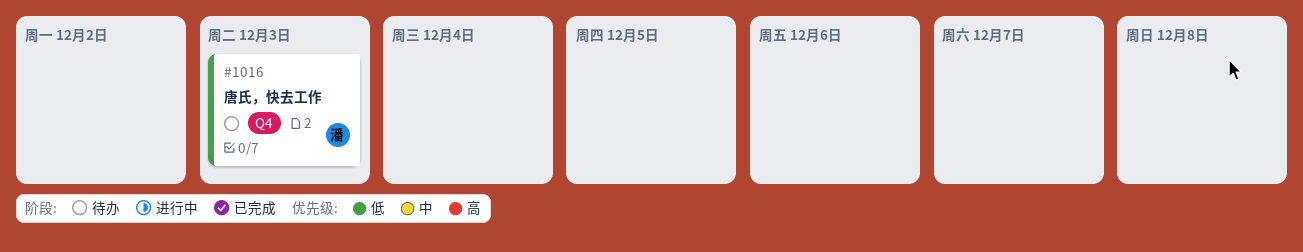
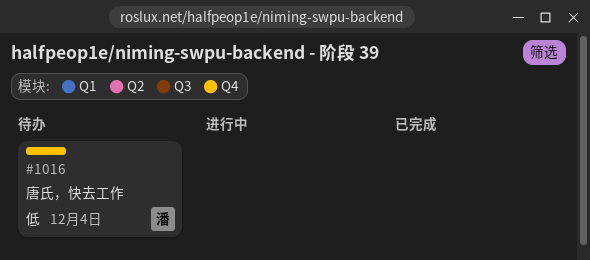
#1016, due: Dec 3 -> Dec 4

